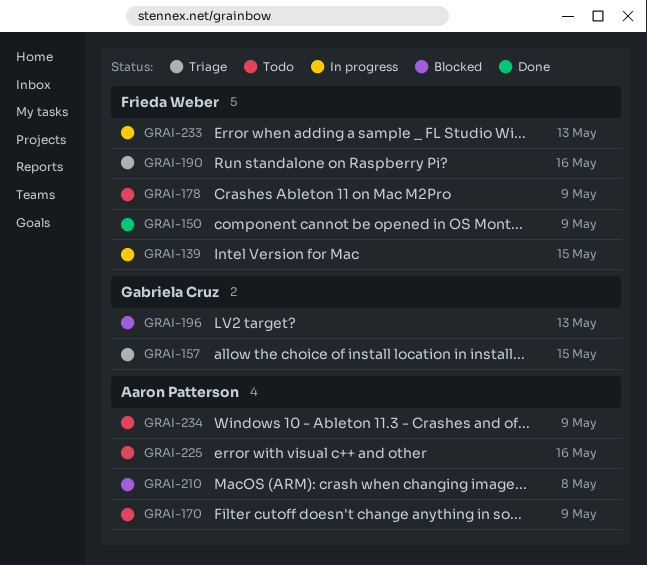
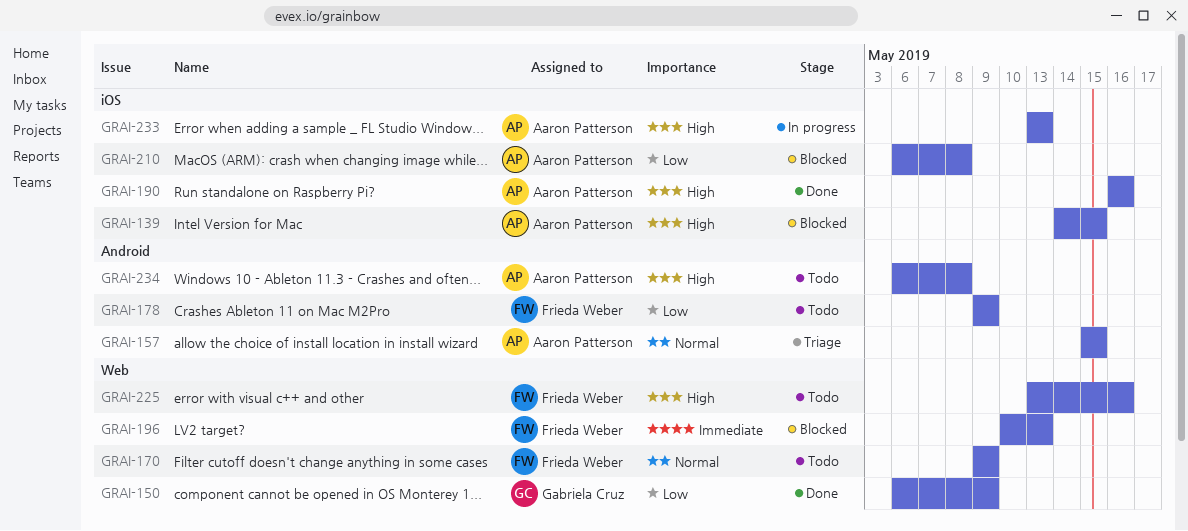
GRAI-139, status: In progress -> Blocked
GRAI-139, owner: Frieda Weber -> Aaron Patterson
GRAI-150, owner: Frieda Weber -> Gabriela Cruz
GRAI-157, owner: Gabriela Cruz -> Aaron Patterson
GRAI-170, owner: Aaron Patterson -> Frieda Weber
GRAI-190, status: Triage -> Done
GRAI-190, owner: Frieda Weber -> Aaron Patterson
GRAI-196, owner: Gabriela Cruz -> Frieda Weber
GRAI-225, owner: Aaron Patterson -> Frieda Weber
GRAI-233, owner: Frieda Weber -> Aaron Patterson
GRAI-234, due: May 9 -> May 8

